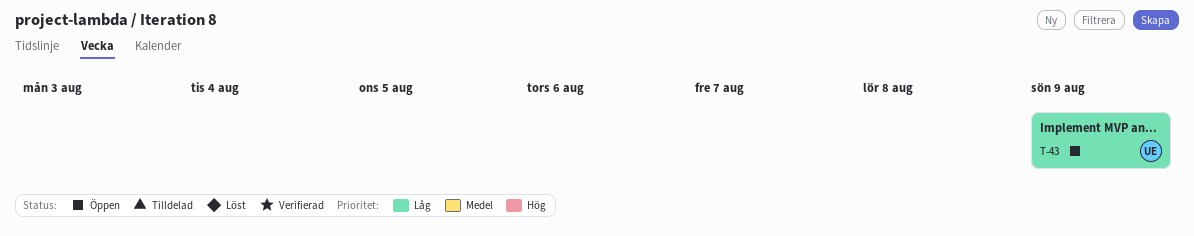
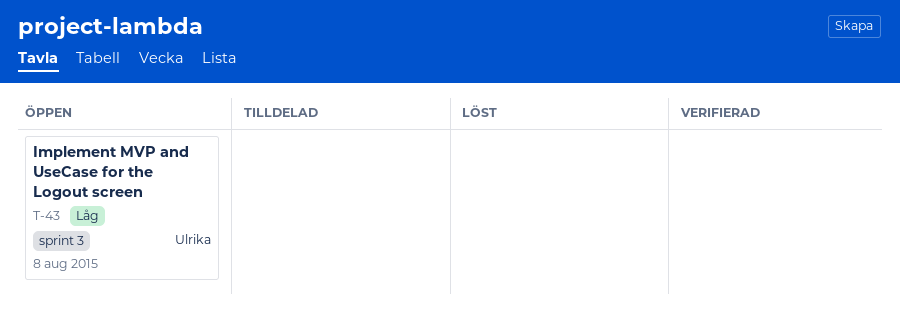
T-43, due: Aug 9 -> Aug 8

